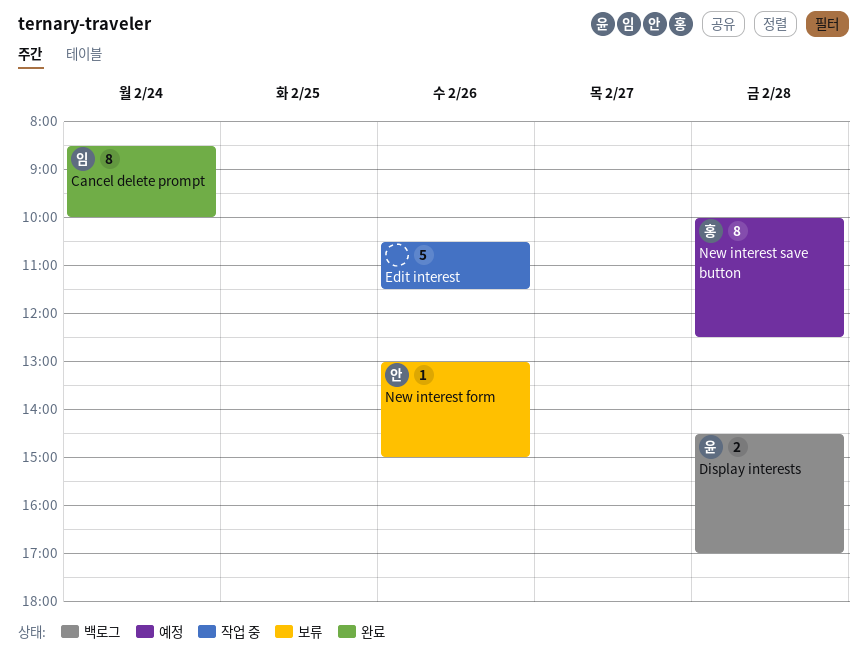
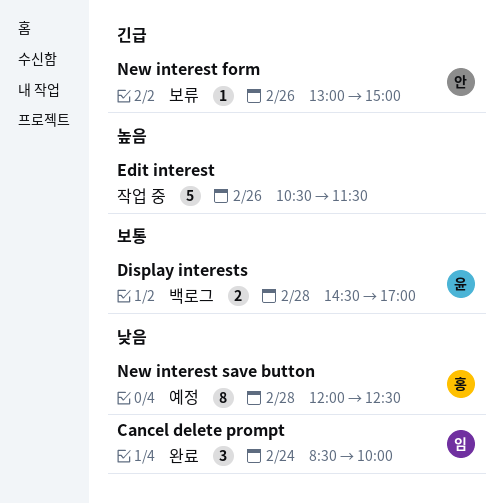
Cancel delete prompt, estimate: 8 -> 3
New interest save button, begins: 10:00 -> 12:00

